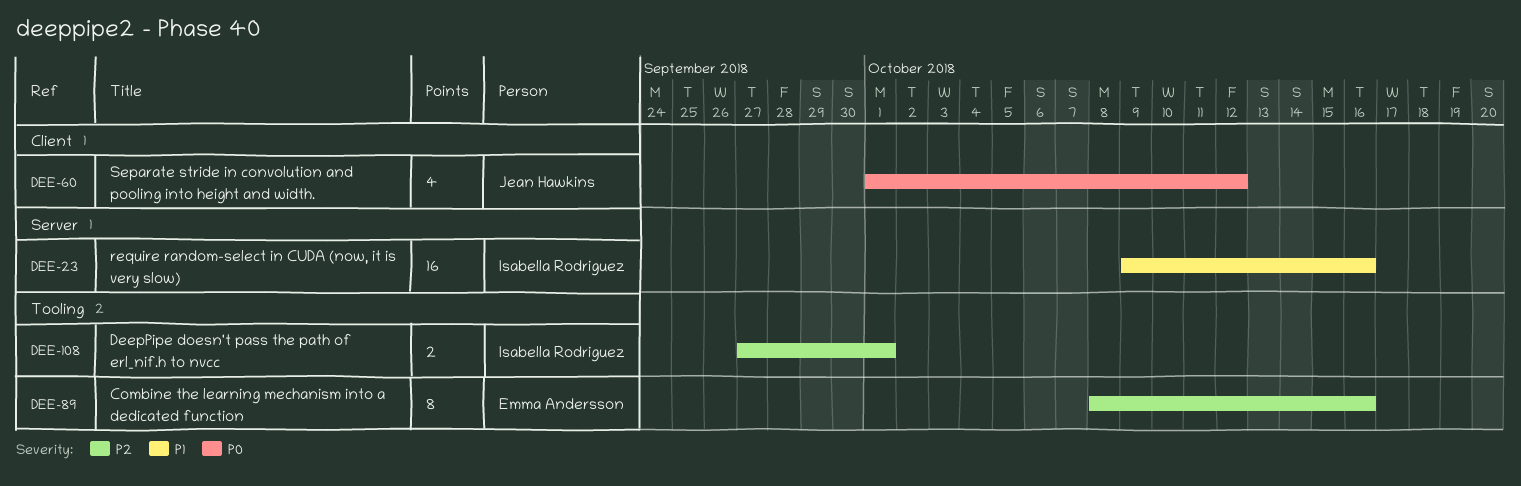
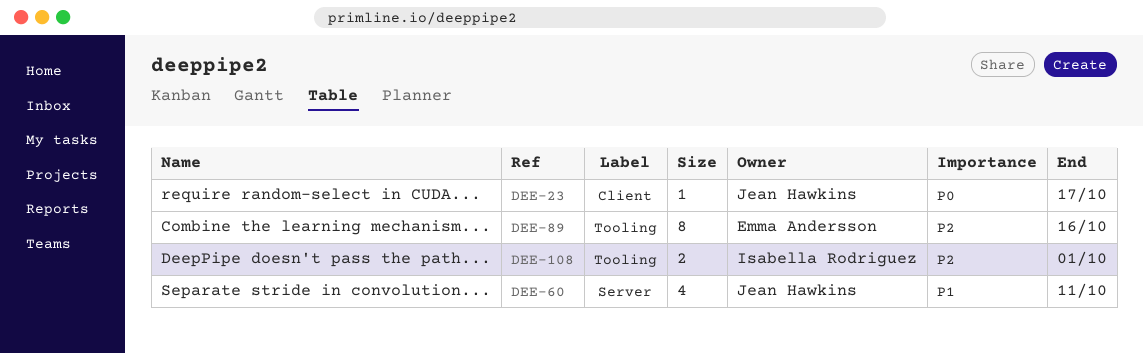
DEE-23, owner: Isabella Rodriguez -> Jean Hawkins
DEE-23, priority: P1 -> P0
DEE-23, label: Server -> Client
DEE-23, estimate: 16 -> 1
DEE-23, due: Oct 16 -> Oct 17
DEE-60, priority: P0 -> P1
DEE-60, label: Client -> Server
DEE-60, due: Oct 12 -> Oct 11

